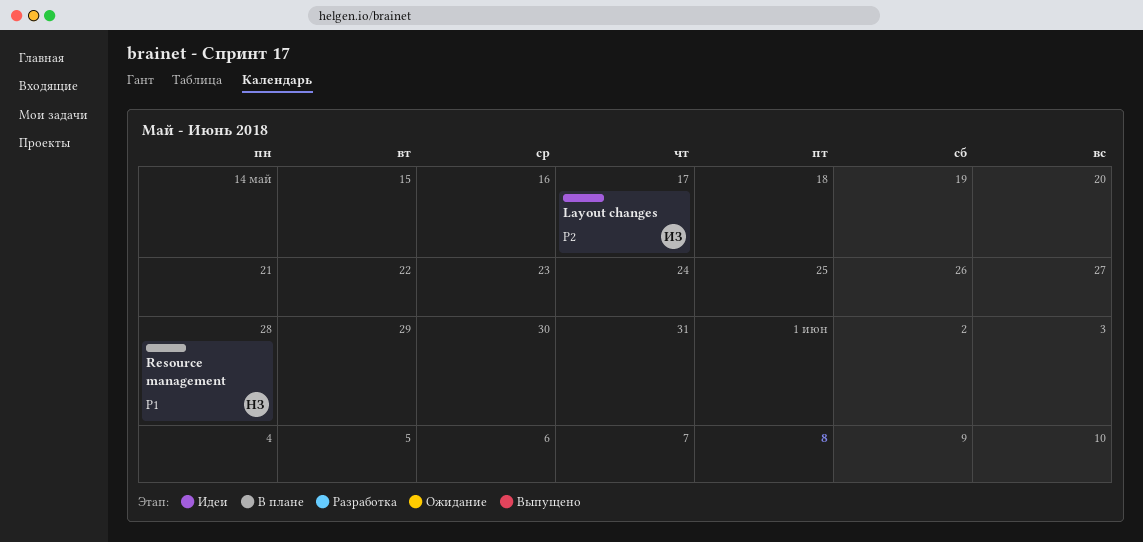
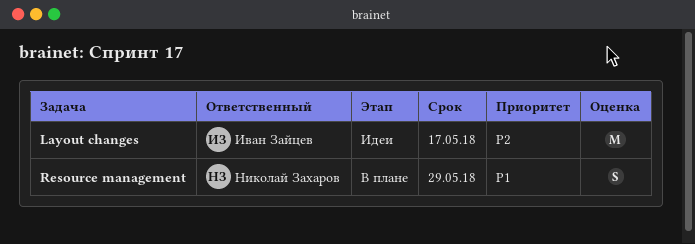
Resource management, due: May 28 -> May 29

